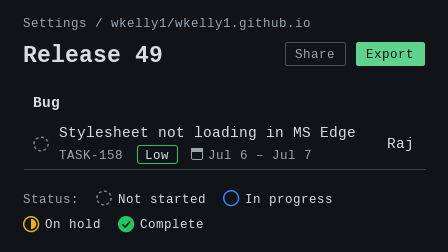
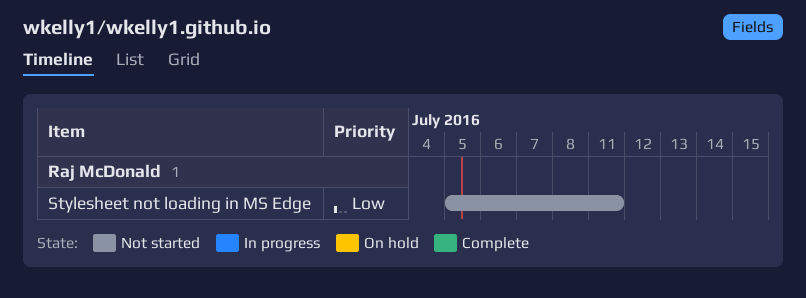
Stylesheet not loading in MS Edge, start: Jul 6 -> Jul 5
Stylesheet not loading in MS Edge, due: Jul 7 -> Jul 11

